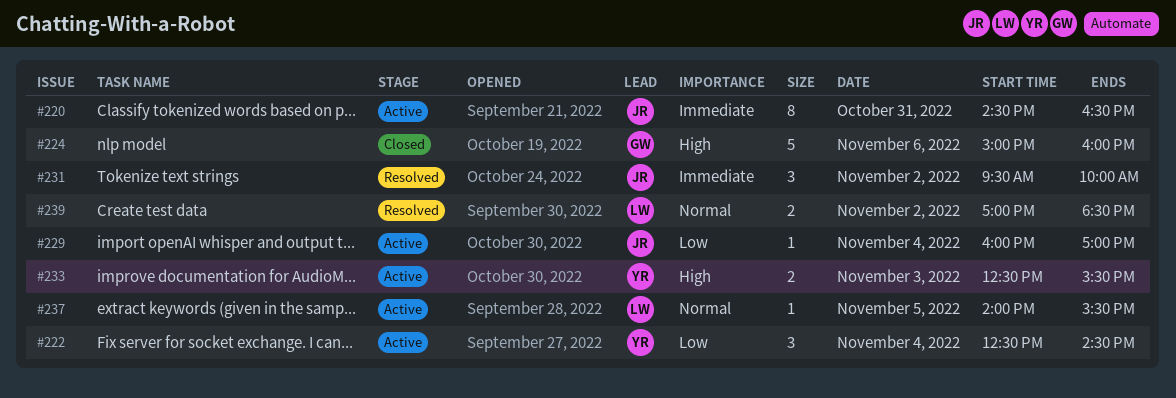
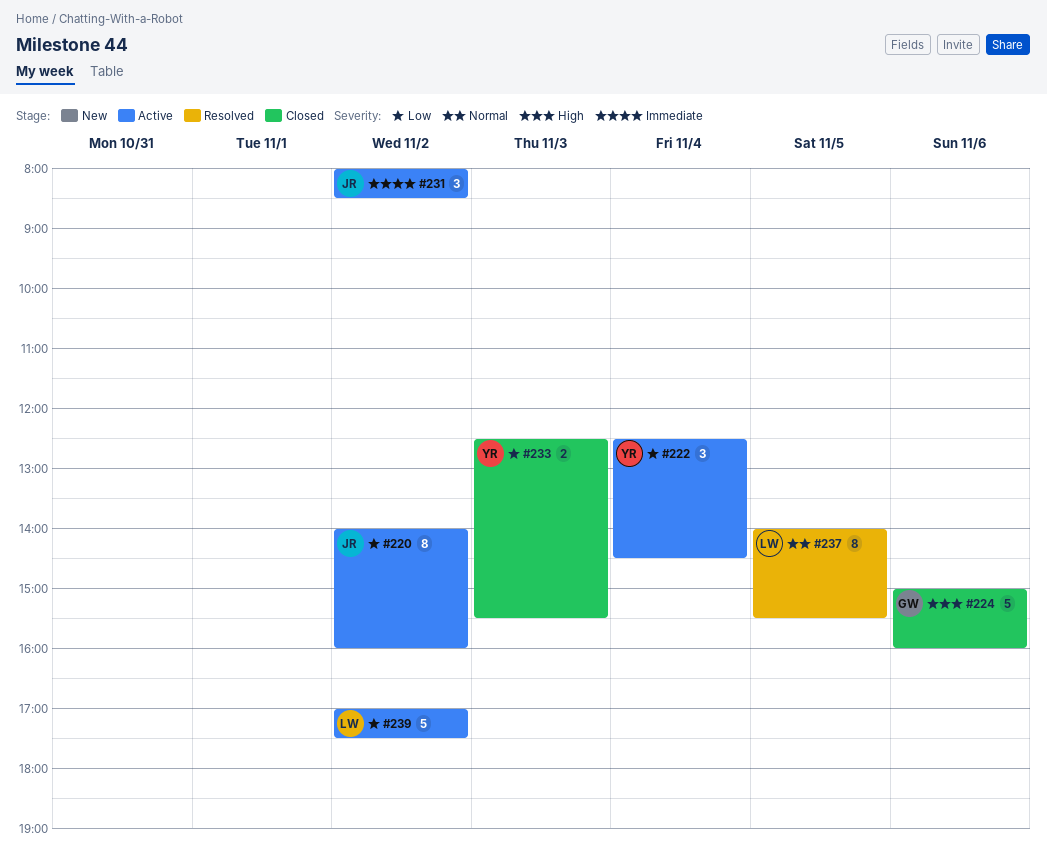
#220, priority: Immediate -> Low
#220, day: Oct 31 -> Nov 2
#220, begins: 14:30 -> 14:00
#220, ends: 16:30 -> 16:00
#229: present -> none
#231, status: Resolved -> Active
#231, begins: 09:30 -> 08:00
#231, ends: 10:00 -> 08:30
#233, status: Active -> Closed
#233, priority: High -> Low
#237, status: Active -> Resolved
#237, estimate: 1 -> 8
#239, status: Resolved -> Active
#239, priority: Normal -> Low
#239, estimate: 2 -> 5
#239, ends: 18:30 -> 17:30

